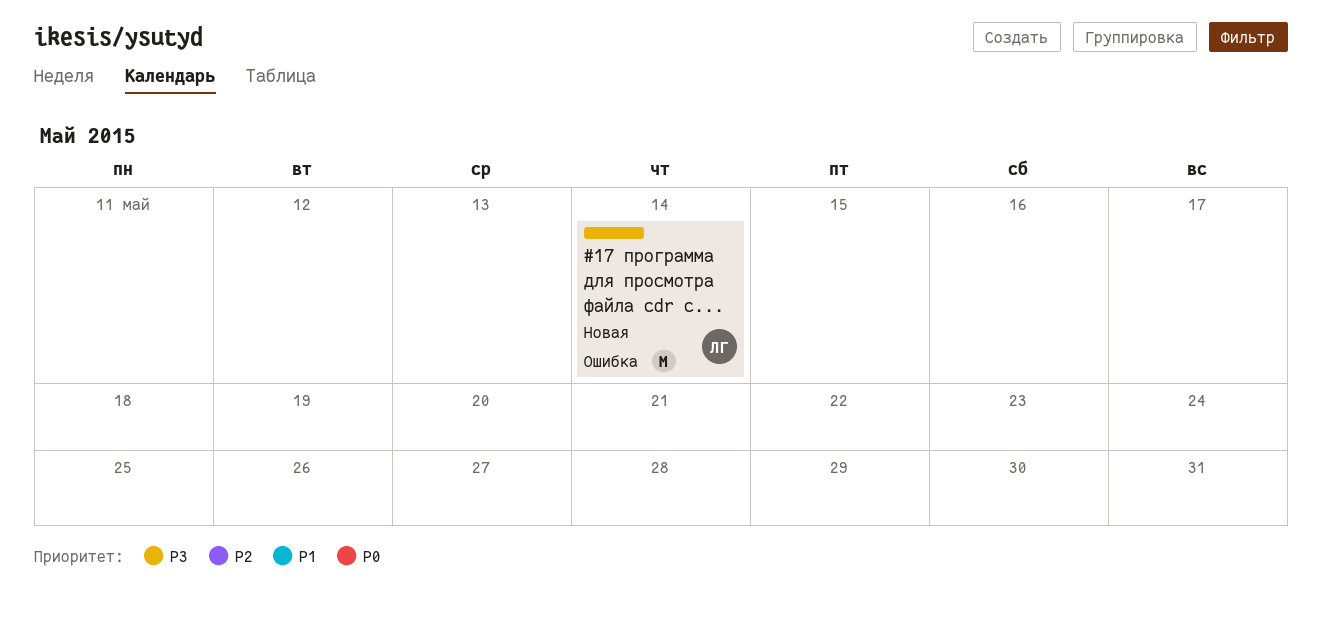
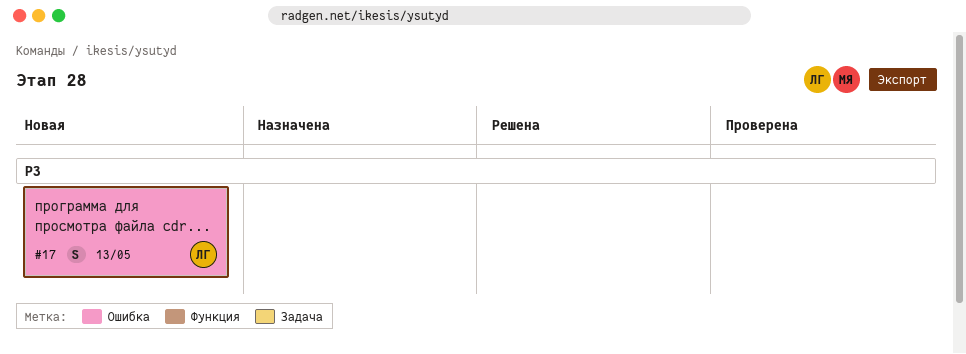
#17, estimate: M -> S
#17, due: May 14 -> May 13

